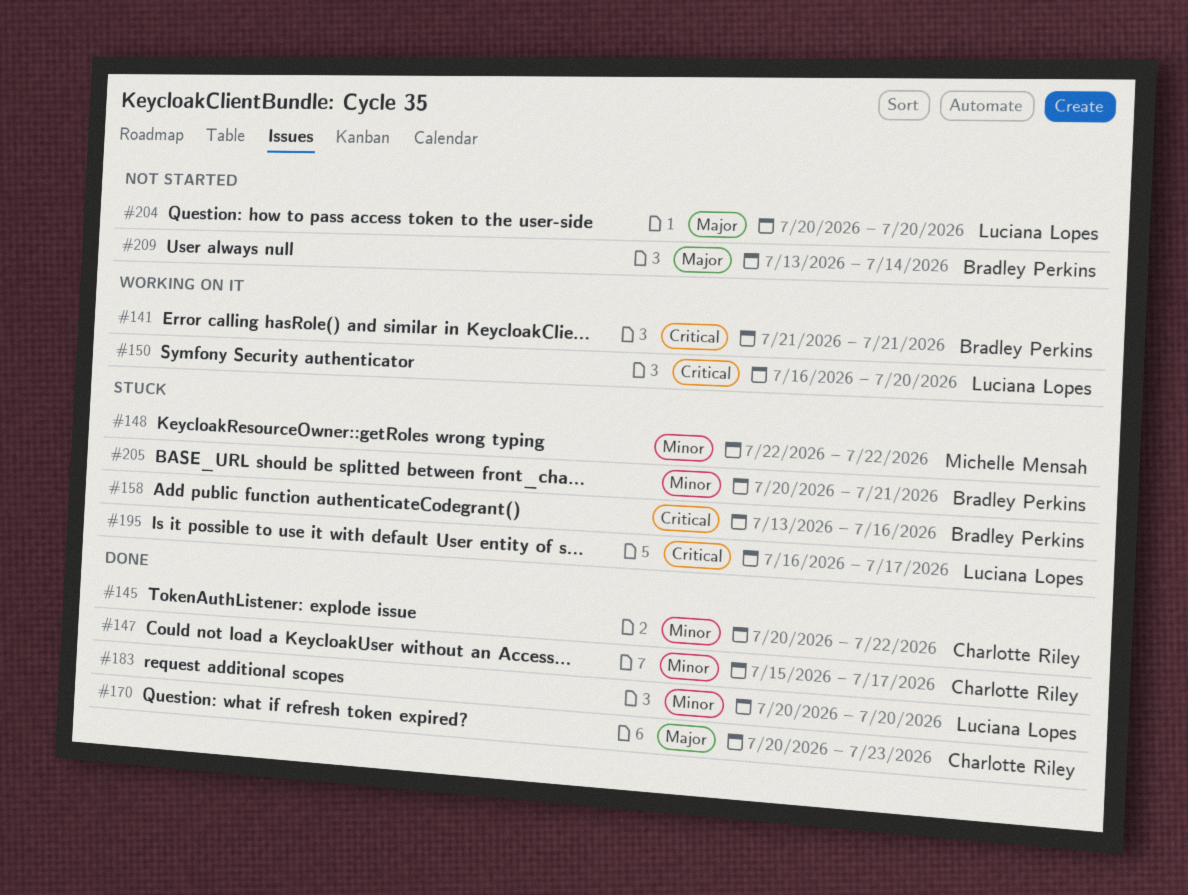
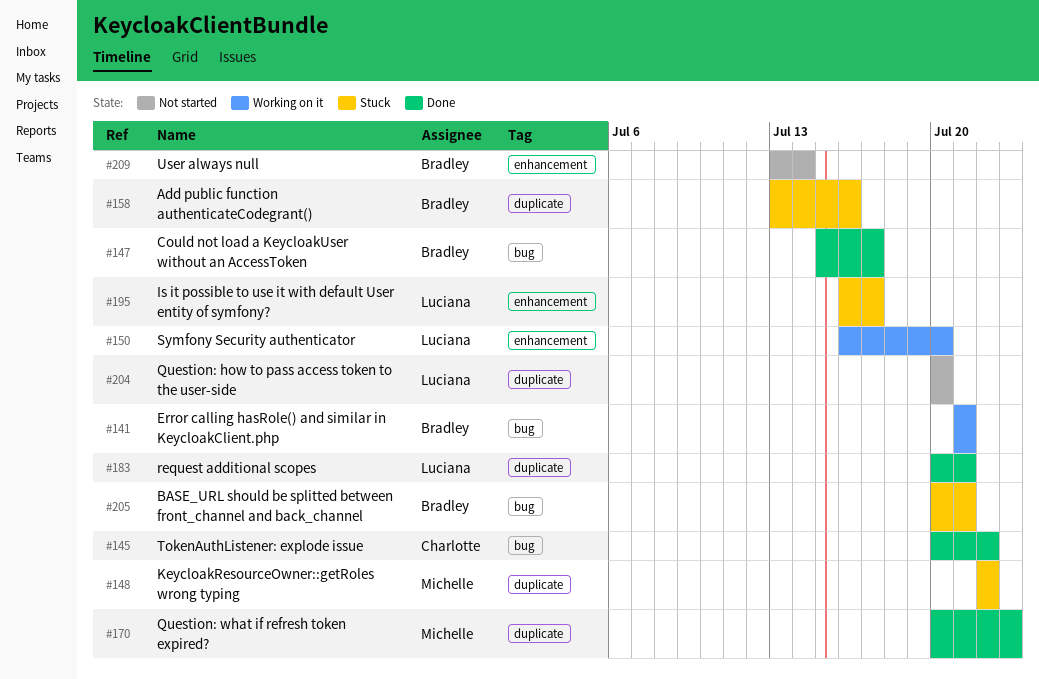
#147, owner: Charlotte Riley -> Bradley Perkins
#170, owner: Charlotte Riley -> Michelle Mensah
#183, due: Jul 20 -> Jul 21

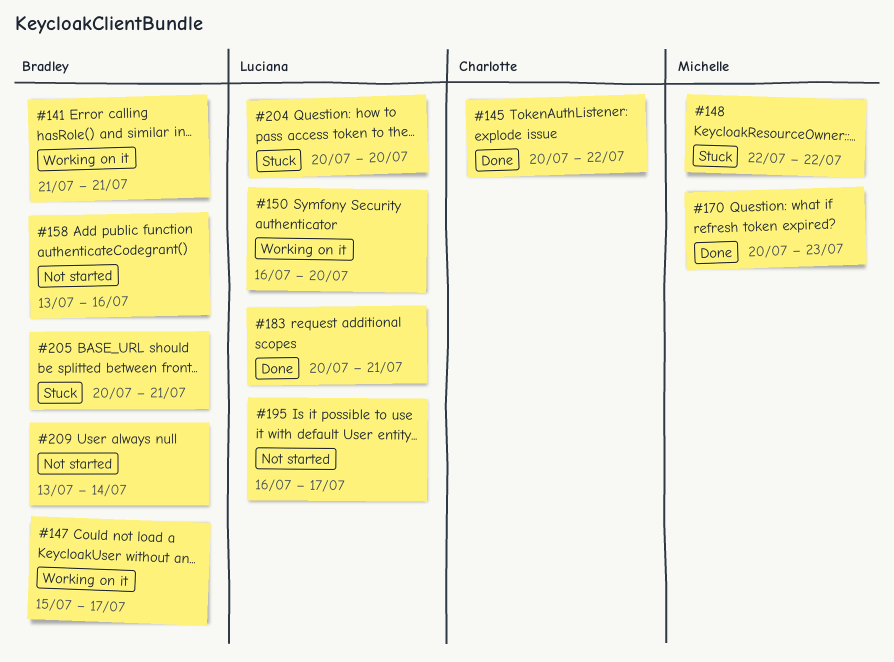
#147, status: Done -> Working on it
#158, status: Stuck -> Not started
#195, status: Stuck -> Not started
#204, status: Not started -> Stuck

